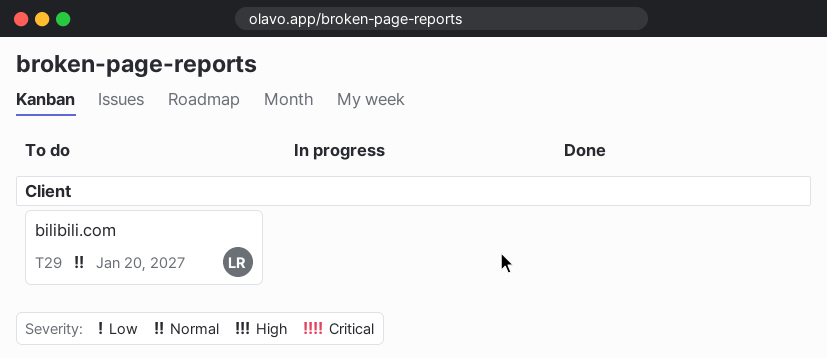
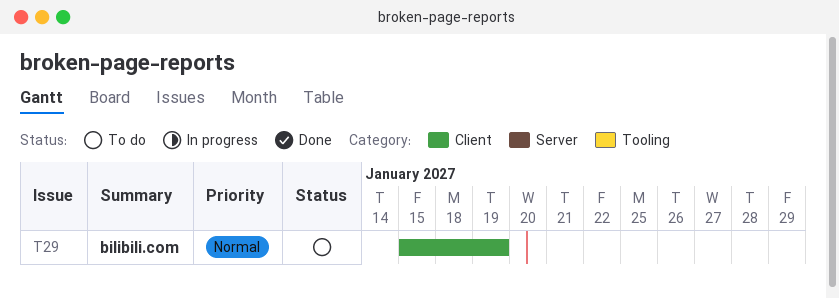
T29, due: Jan 20 -> Jan 19

